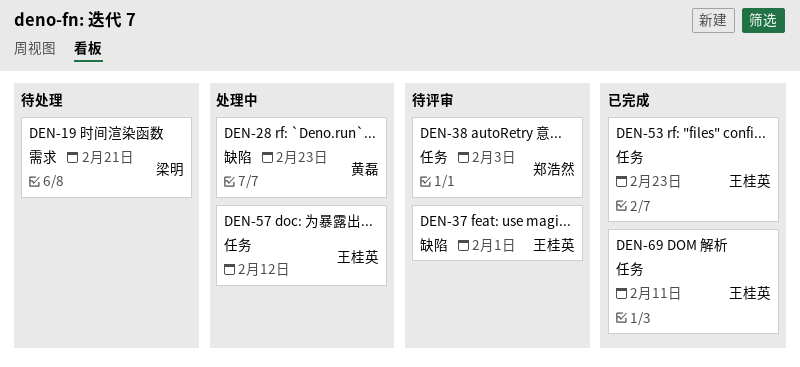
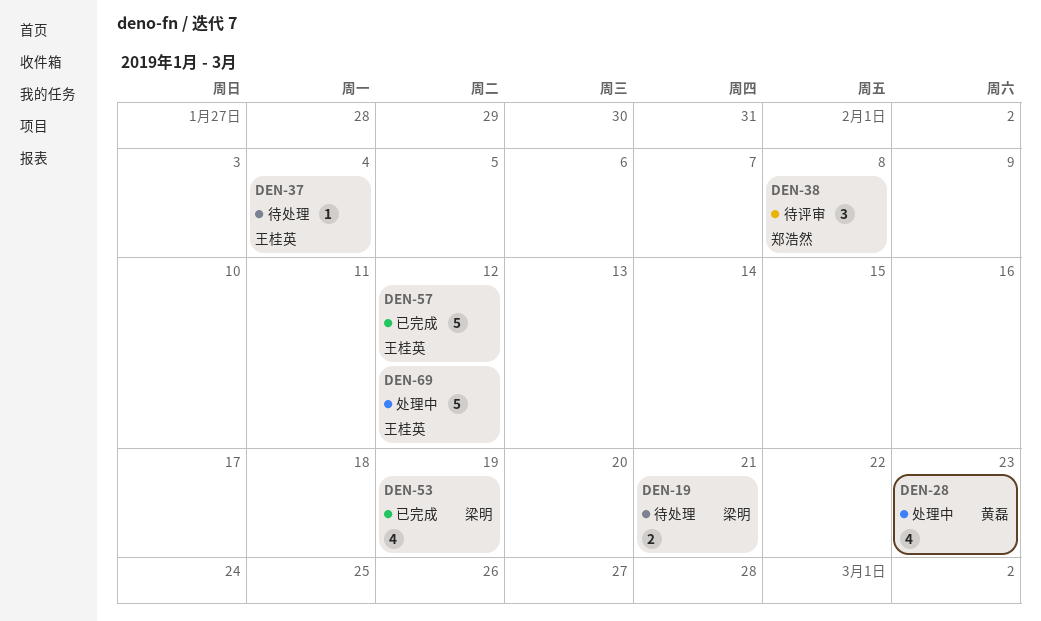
DEN-37, status: 待评审 -> 待处理
DEN-37, due: Feb 1 -> Feb 4
DEN-38, due: Feb 3 -> Feb 8
DEN-53, owner: 王桂英 -> 梁明
DEN-53, due: Feb 23 -> Feb 19
DEN-57, status: 处理中 -> 已完成
DEN-69, status: 已完成 -> 处理中
DEN-69, due: Feb 11 -> Feb 12

